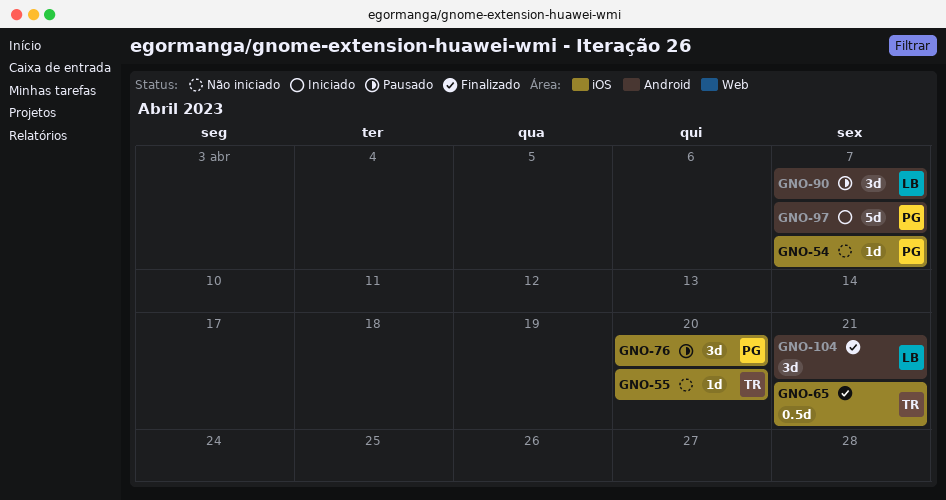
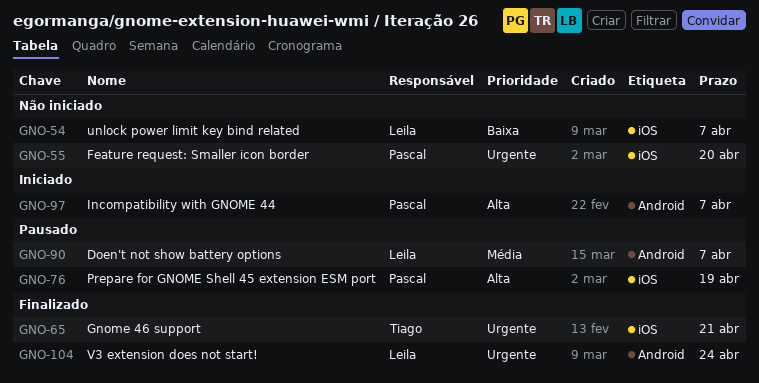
GNO-54, owner: Pascal -> Leila
GNO-55, owner: Tiago -> Pascal
GNO-76, due: Apr 20 -> Apr 19
GNO-104, due: Apr 21 -> Apr 24

